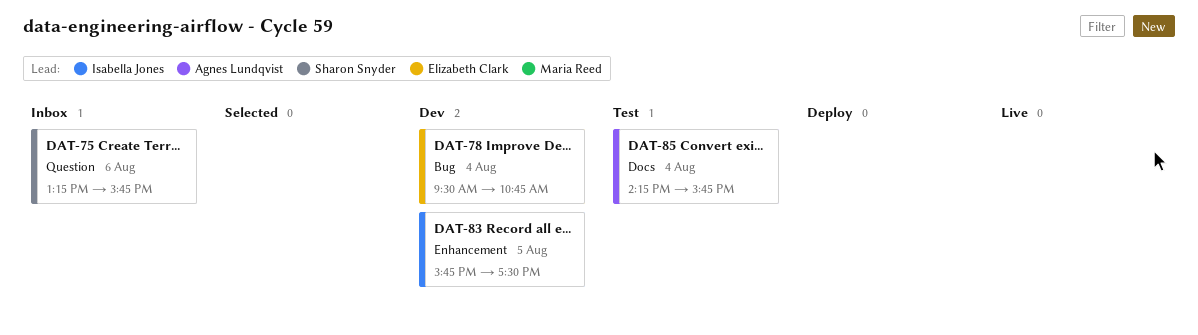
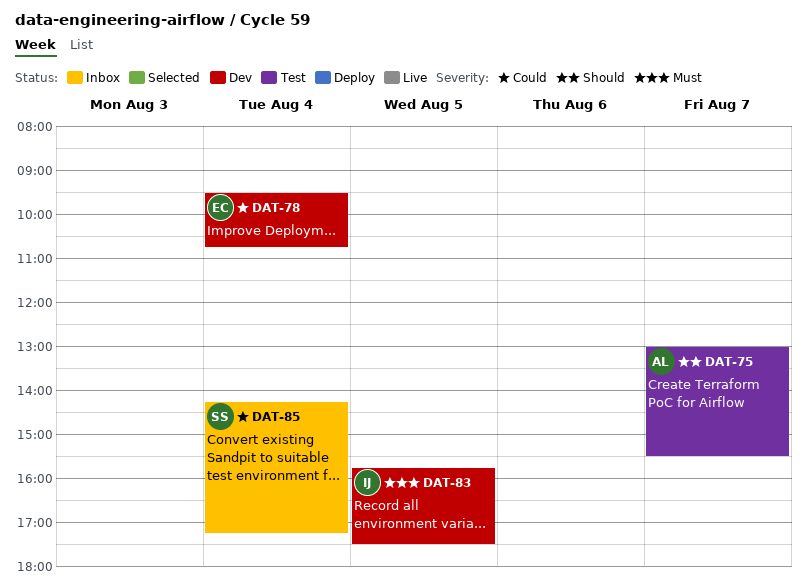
DAT-75, status: Inbox -> Test
DAT-75, owner: Sharon Snyder -> Agnes Lundqvist
DAT-75, day: Aug 6 -> Aug 7
DAT-75, begins: 13:15 -> 13:00
DAT-75, ends: 15:45 -> 15:30
DAT-85, status: Test -> Inbox
DAT-85, owner: Agnes Lundqvist -> Sharon Snyder
DAT-85, ends: 15:45 -> 17:15

